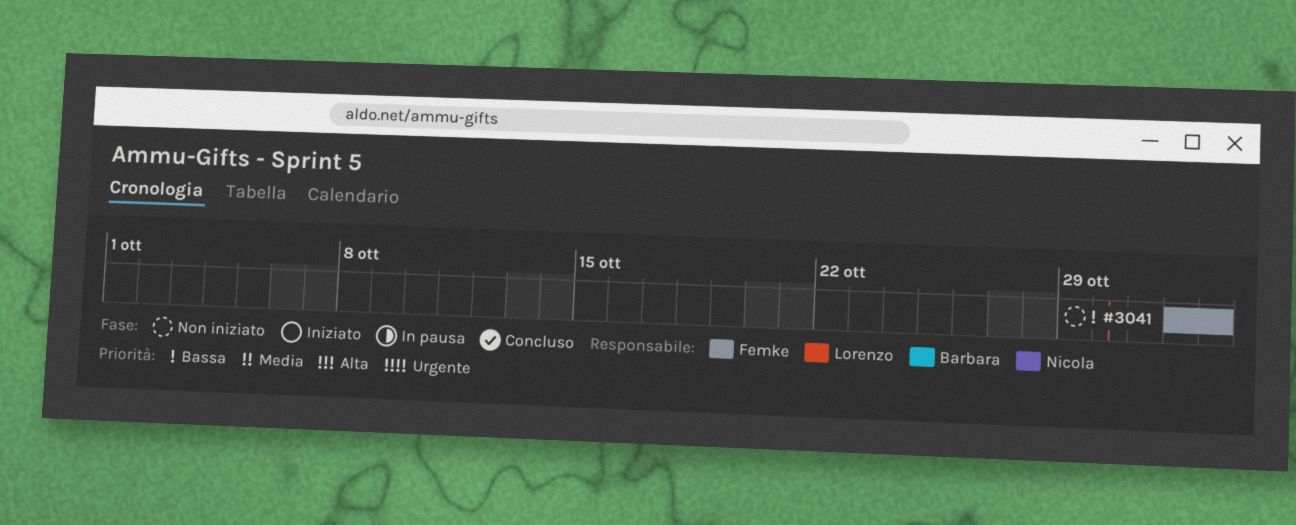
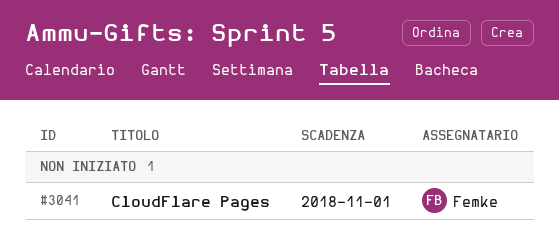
#3041, due: Nov 2 -> Nov 1

